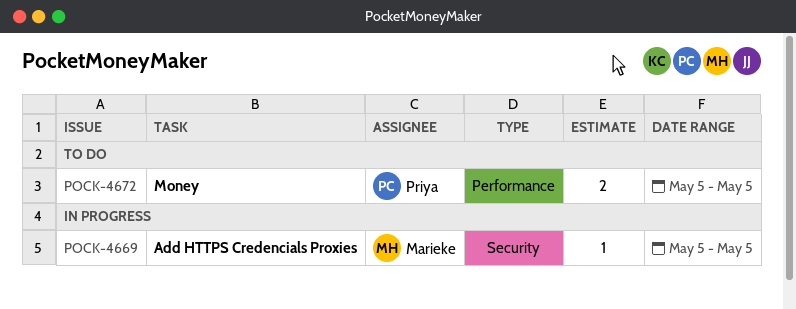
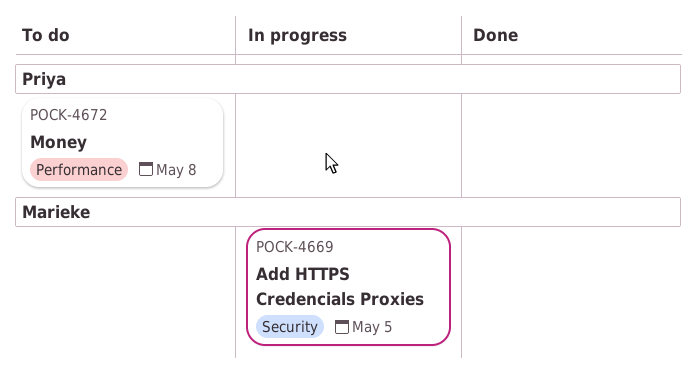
POCK-4672, due: May 5 -> May 8

